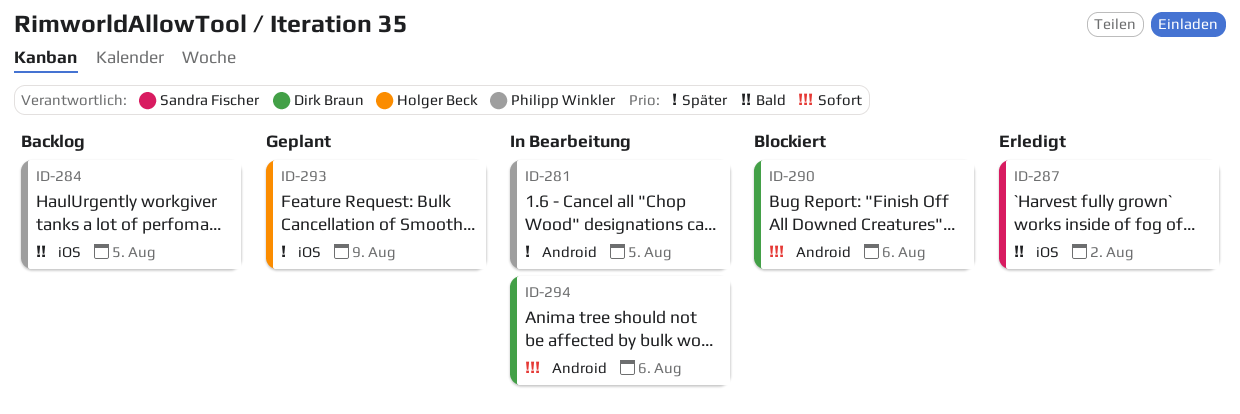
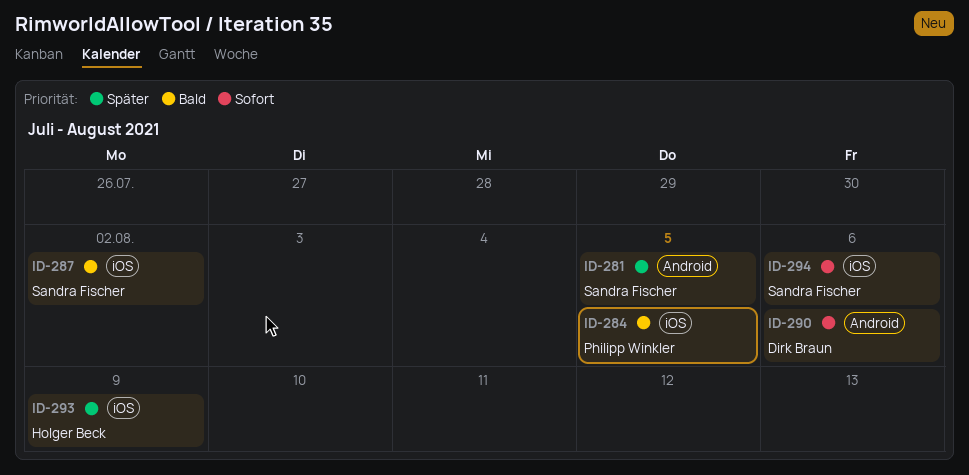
ID-281, owner: Philipp Winkler -> Sandra Fischer
ID-294, owner: Dirk Braun -> Sandra Fischer
ID-294, label: Android -> iOS

